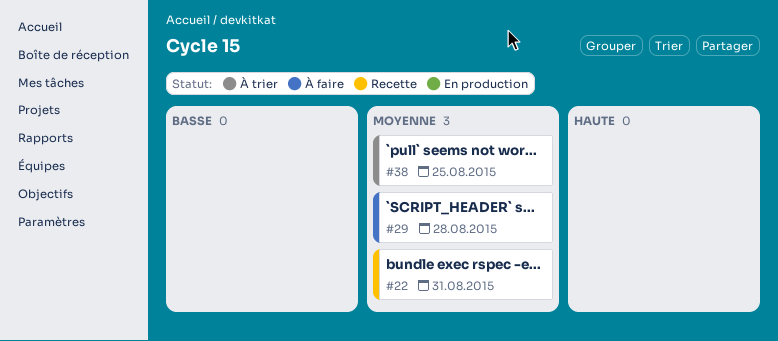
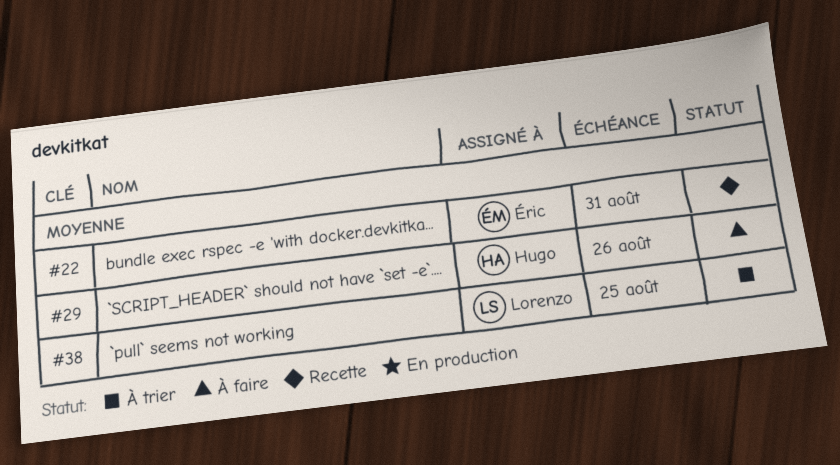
#29, due: Aug 28 -> Aug 26

